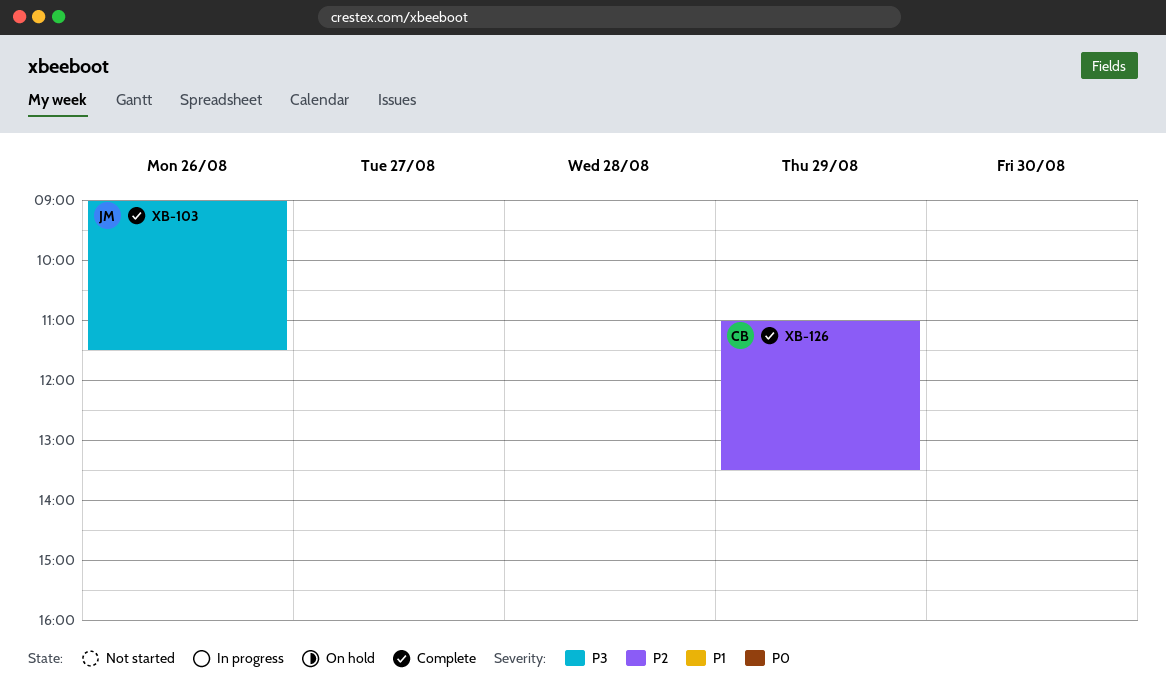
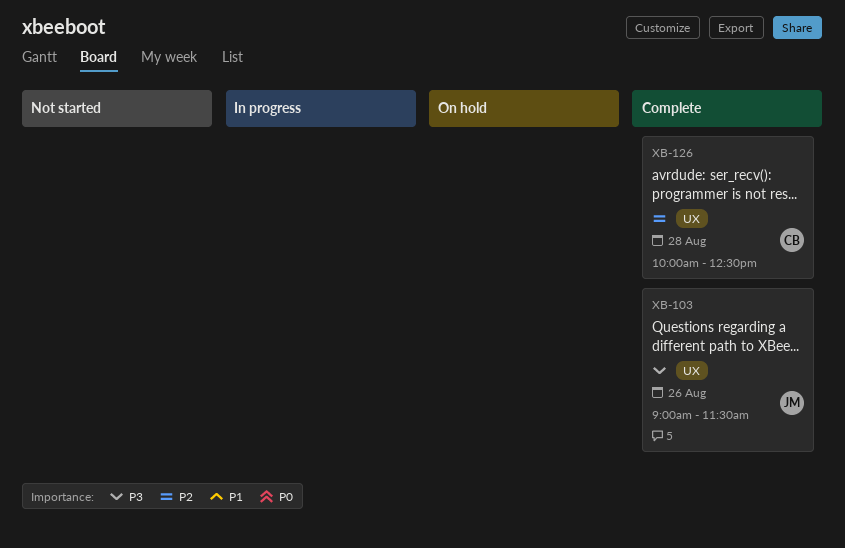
XB-126, day: Aug 29 -> Aug 28
XB-126, begins: 11:00 -> 10:00
XB-126, ends: 13:30 -> 12:30

